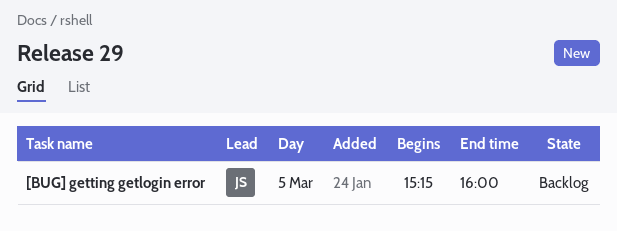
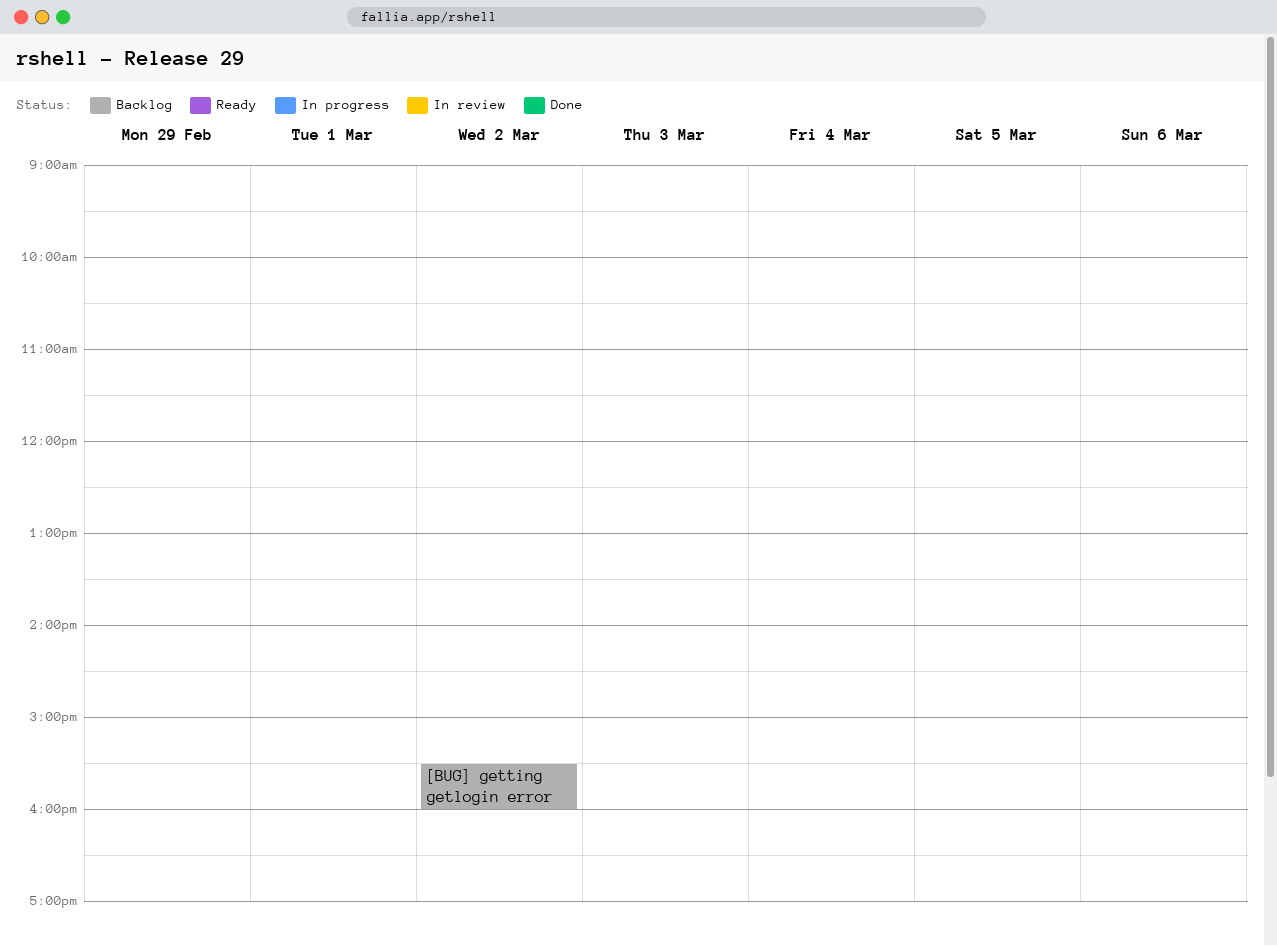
[BUG] getting getlogin error, day: Mar 5 -> Mar 2
[BUG] getting getlogin error, begins: 15:15 -> 15:30

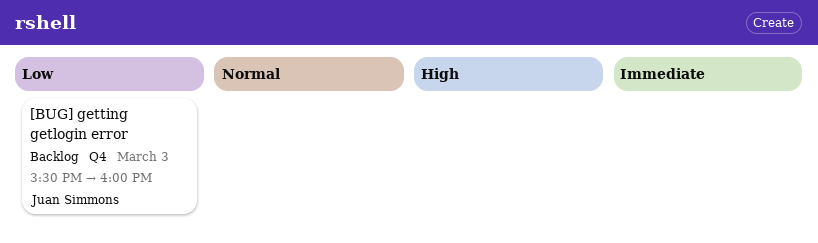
[BUG] getting getlogin error, day: Mar 2 -> Mar 3

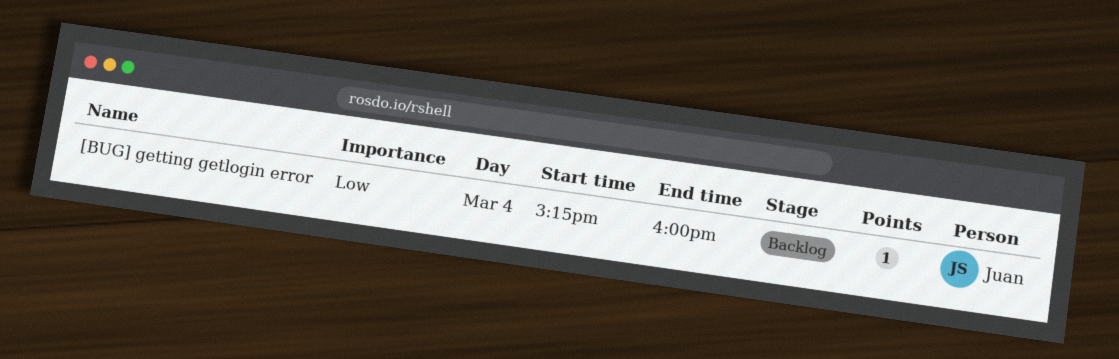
[BUG] getting getlogin error, day: Mar 3 -> Mar 4
[BUG] getting getlogin error, begins: 15:30 -> 15:15

